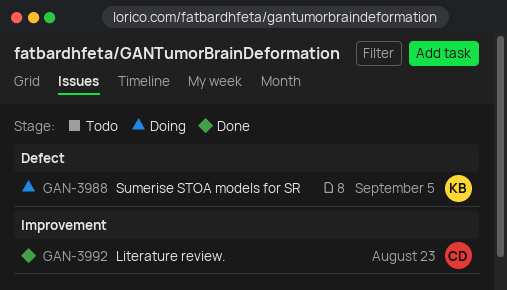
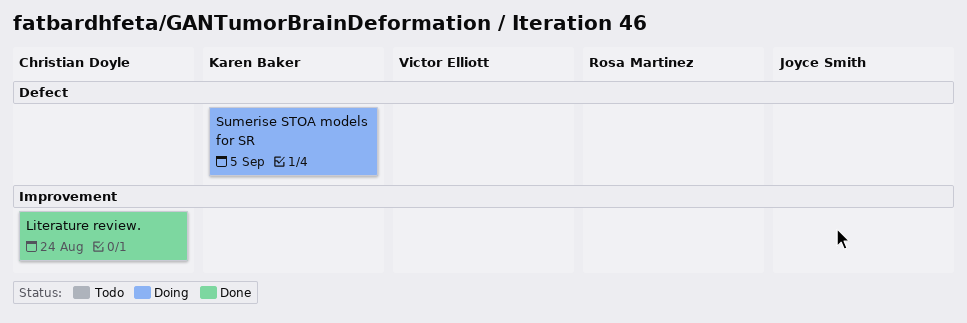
Literature review., due: Aug 23 -> Aug 24

